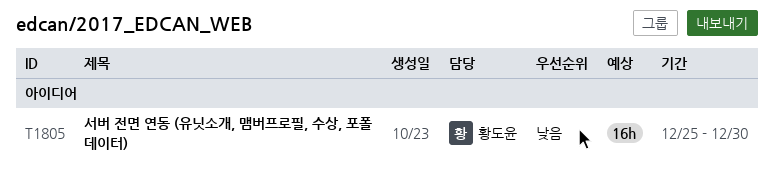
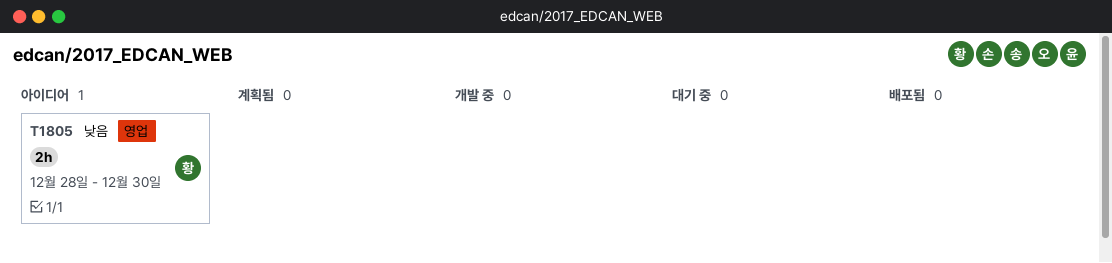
T1805, estimate: 16h -> 2h
T1805, start: Dec 25 -> Dec 28

